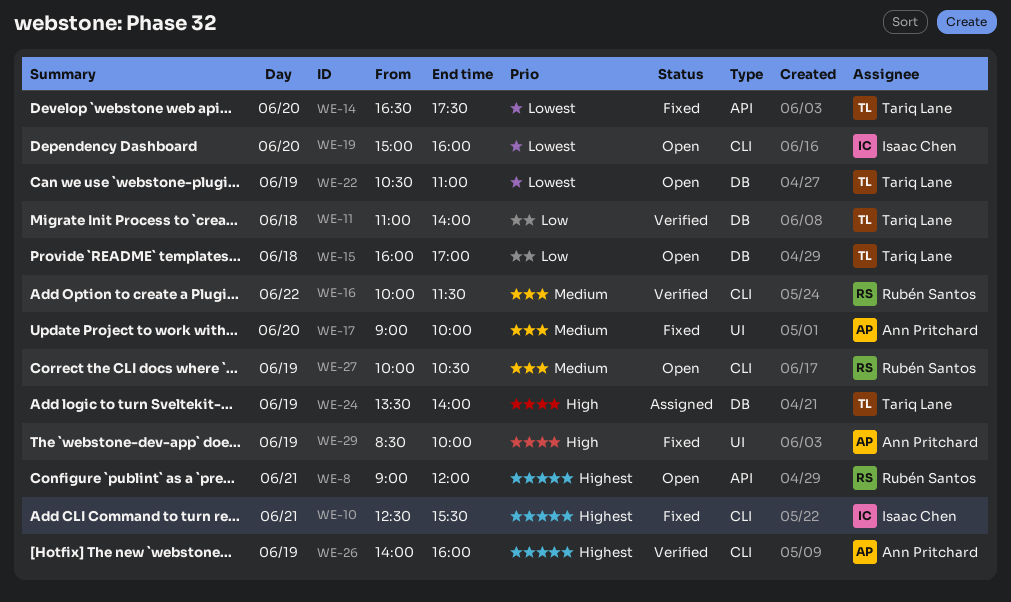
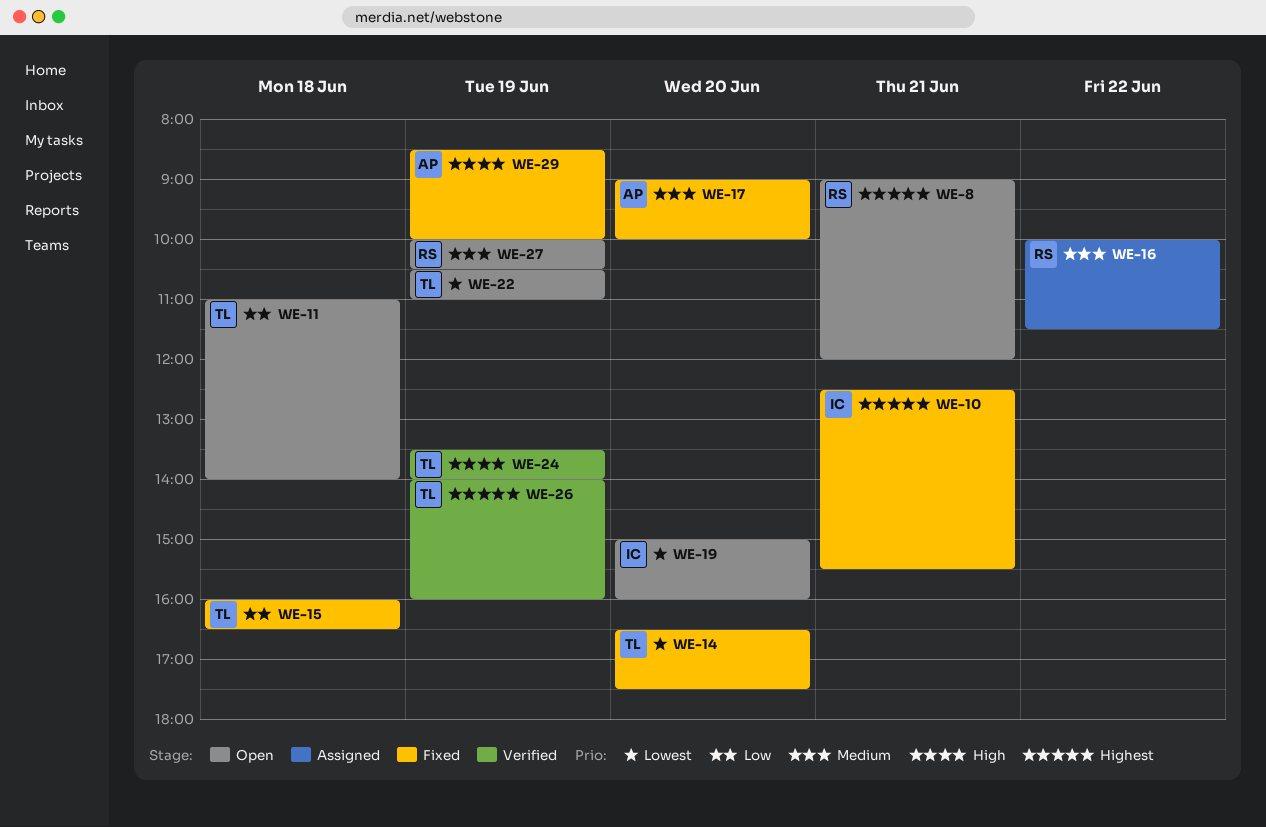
WE-11, status: Verified -> Open
WE-15, status: Open -> Fixed
WE-15, ends: 17:00 -> 16:30
WE-16, status: Verified -> Assigned
WE-24, status: Assigned -> Verified
WE-26, owner: Ann Pritchard -> Tariq Lane

